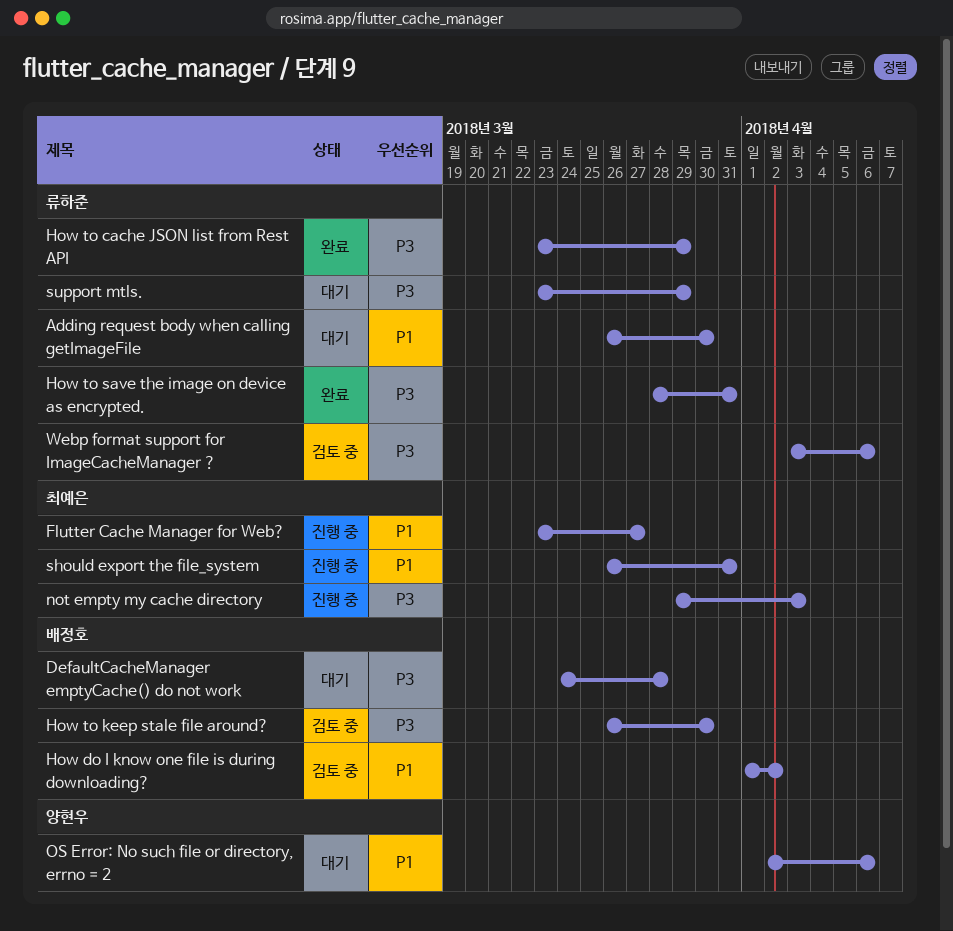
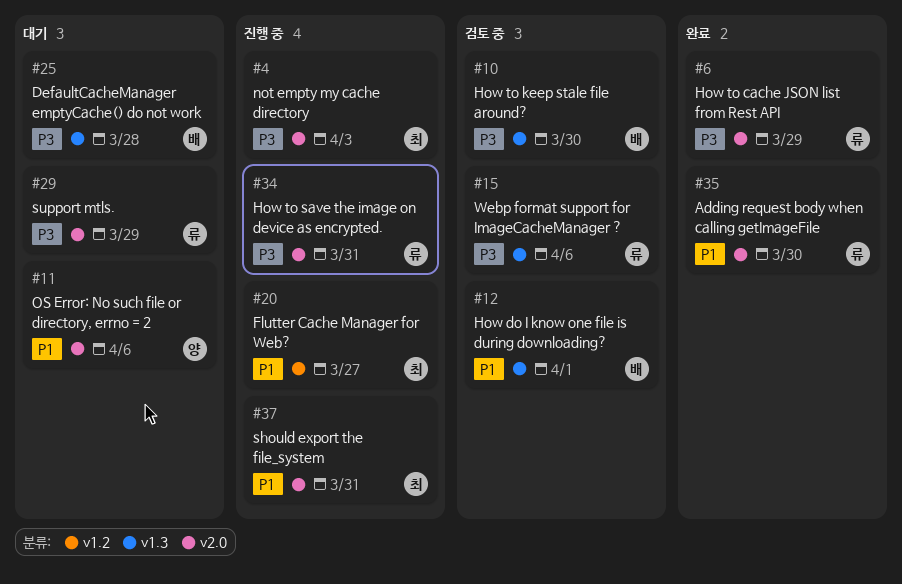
Adding request body when calling getImageFile, status: 대기 -> 완료
How do I know one file is during downloading?, due: Apr 2 -> Apr 1
How to save the image on device as encrypted., status: 완료 -> 진행 중

